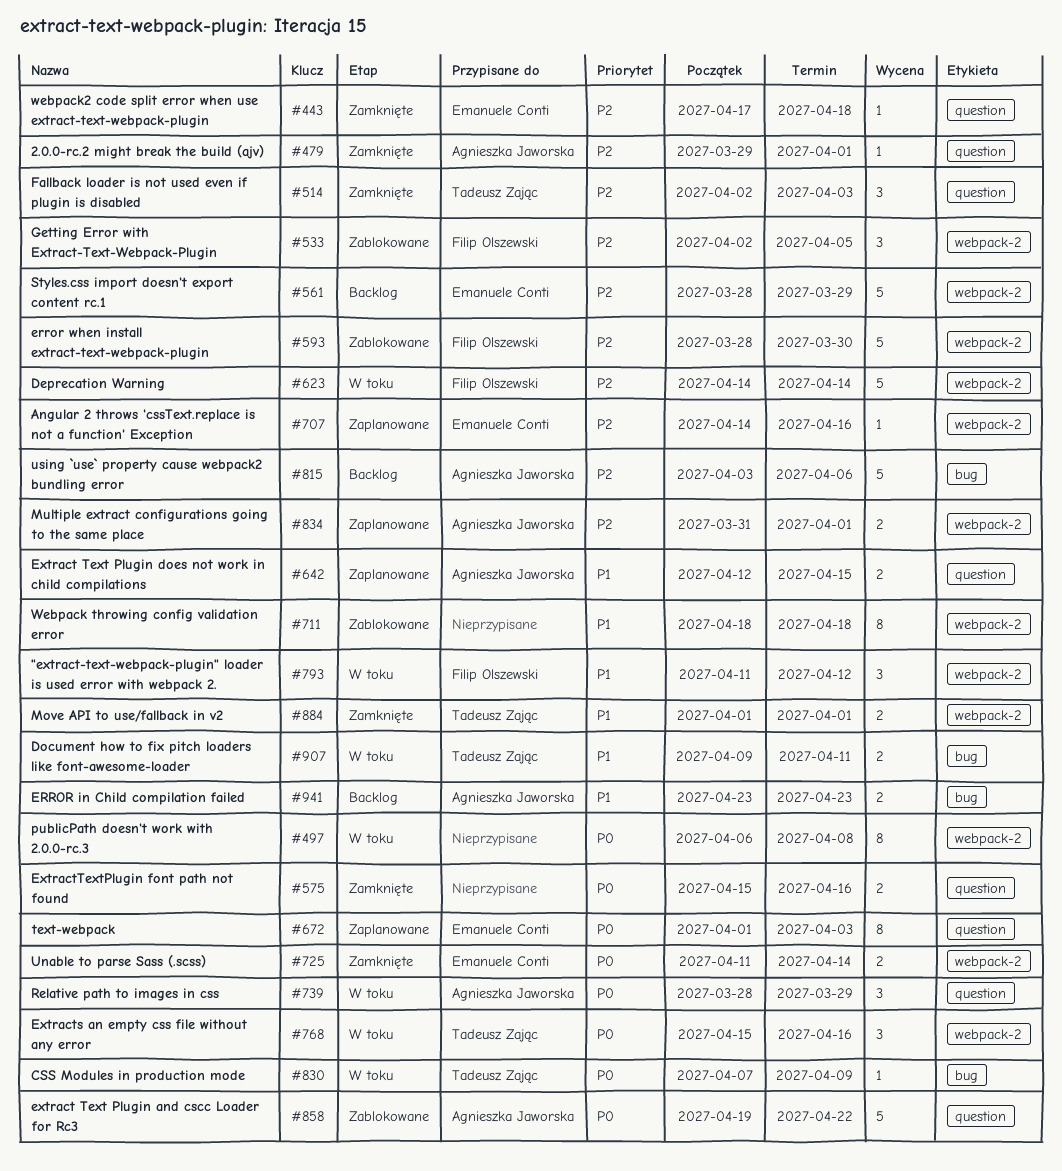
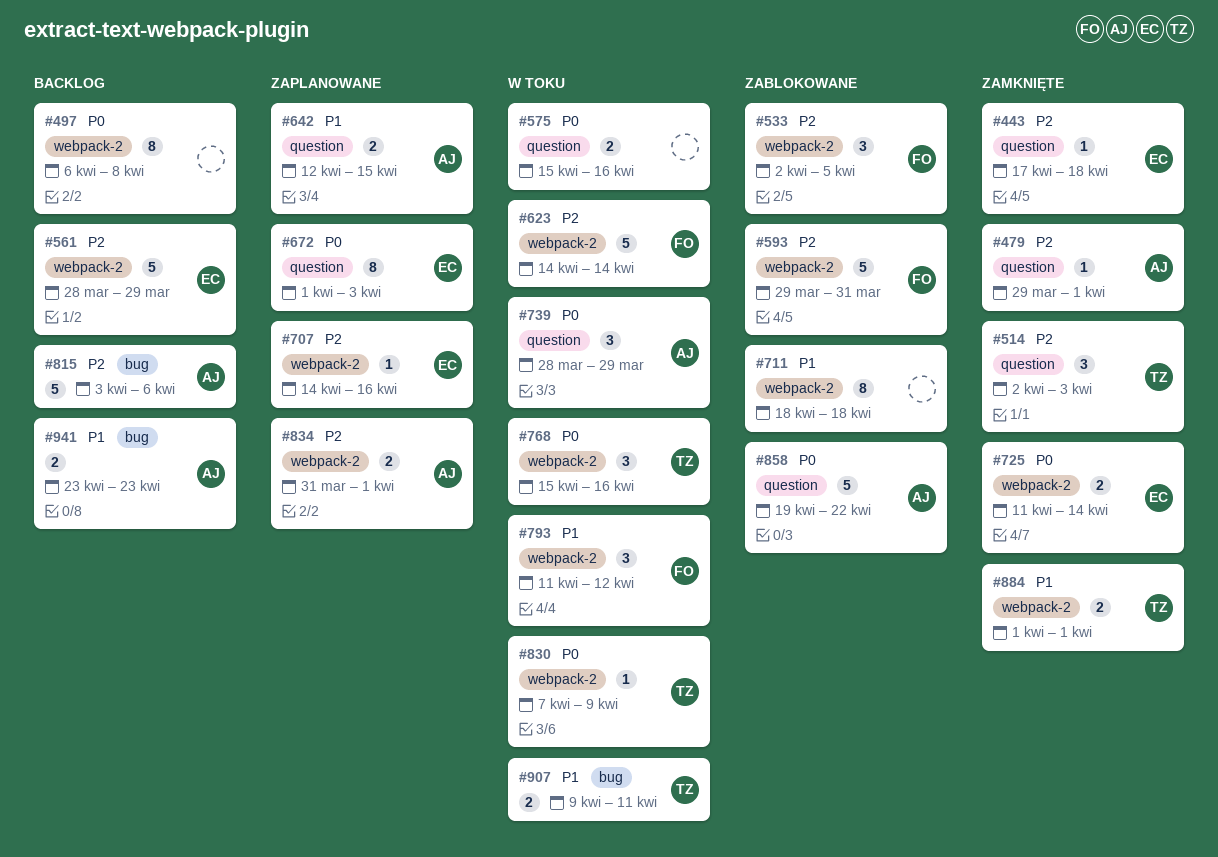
#497, status: W toku -> Backlog
#575, status: Zamknięte -> W toku
#593, start: Mar 28 -> Mar 29
#593, due: Mar 30 -> Mar 31
#830, label: bug -> webpack-2

